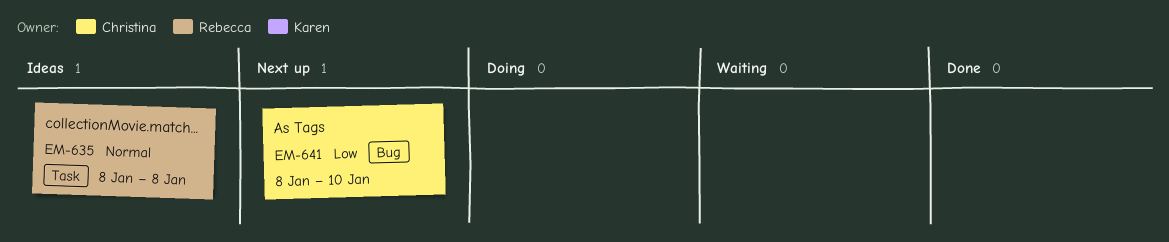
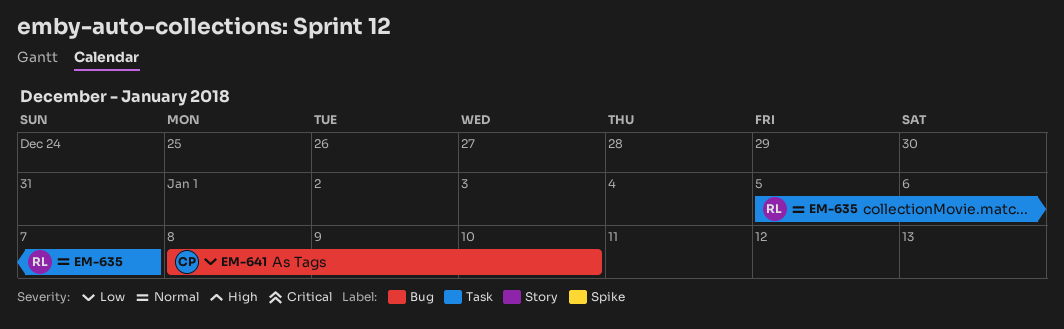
EM-635, start: Jan 8 -> Jan 5
EM-635, due: Jan 8 -> Jan 7

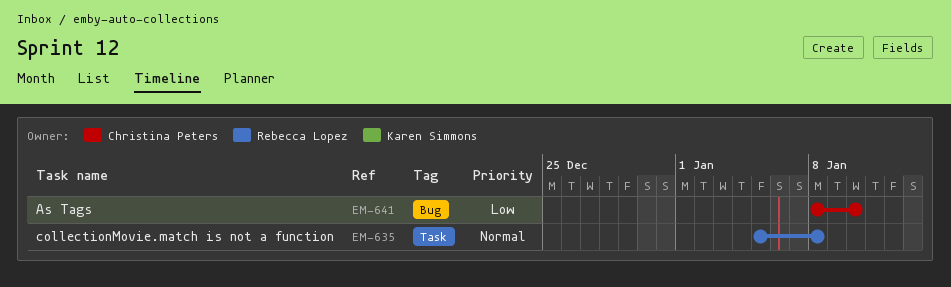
EM-635, due: Jan 7 -> Jan 8

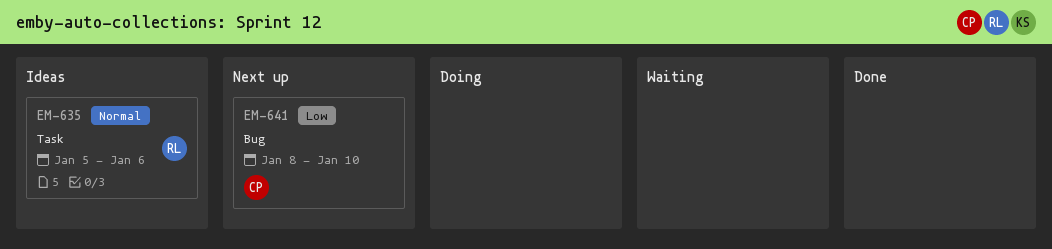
EM-635, due: Jan 8 -> Jan 6

